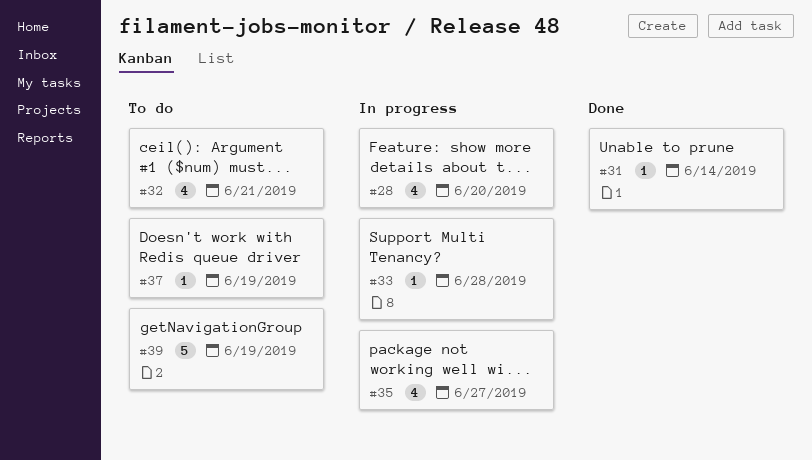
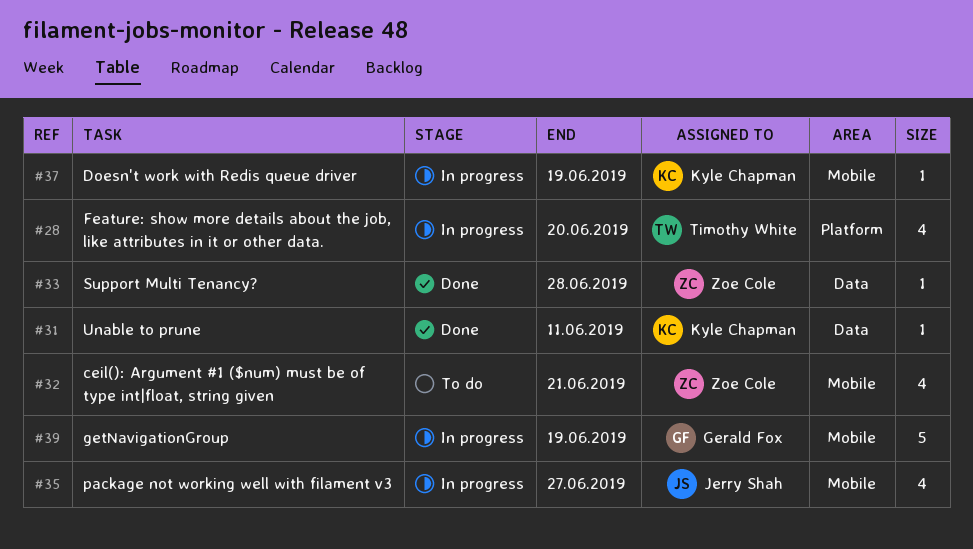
#31, due: Jun 14 -> Jun 11
#33, status: In progress -> Done
#37, status: To do -> In progress
#39, status: To do -> In progress

